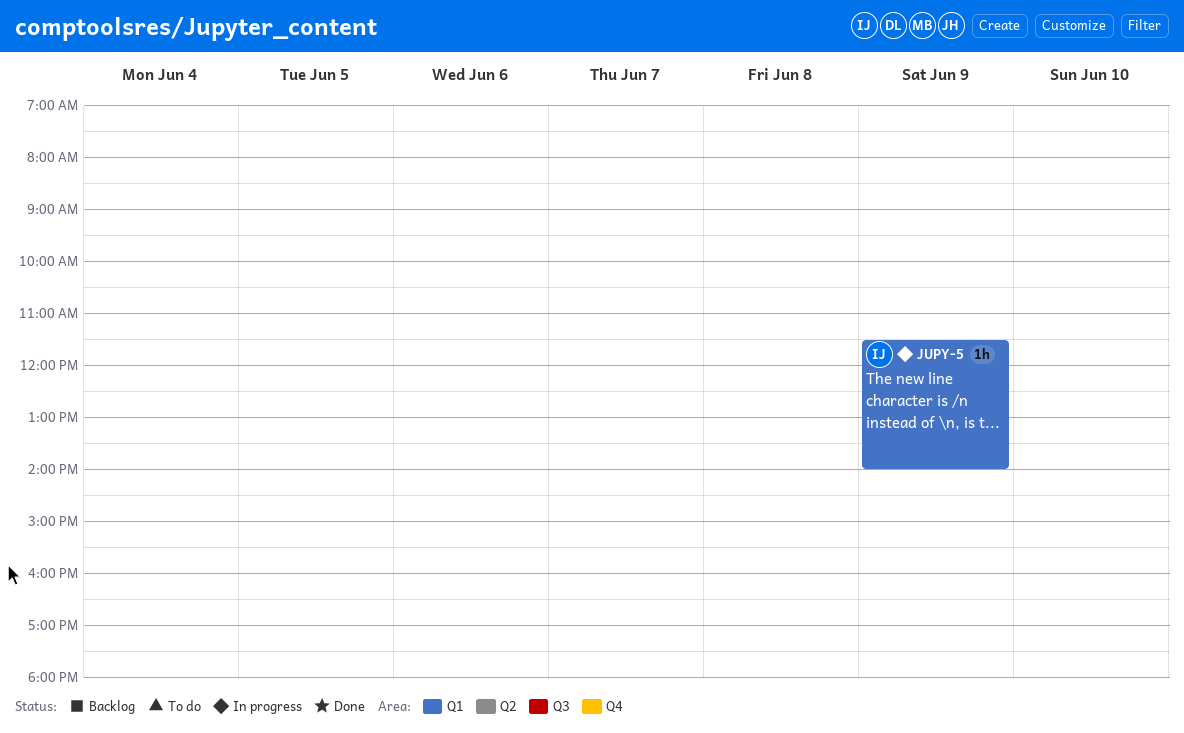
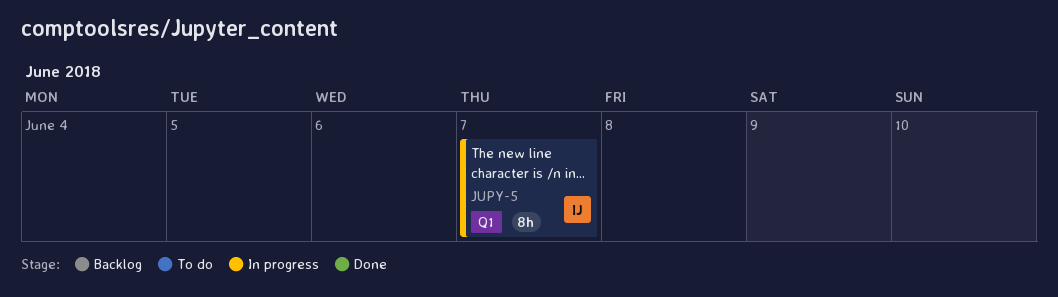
JUPY-5, estimate: 1h -> 8h
JUPY-5, day: Jun 9 -> Jun 7

